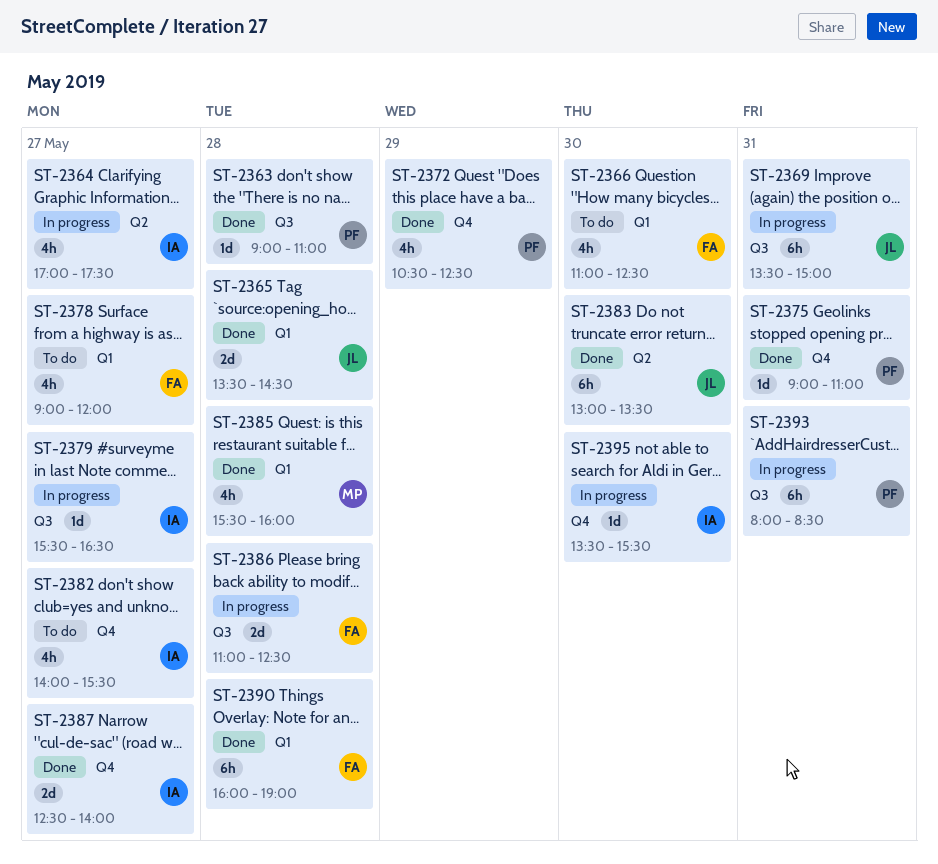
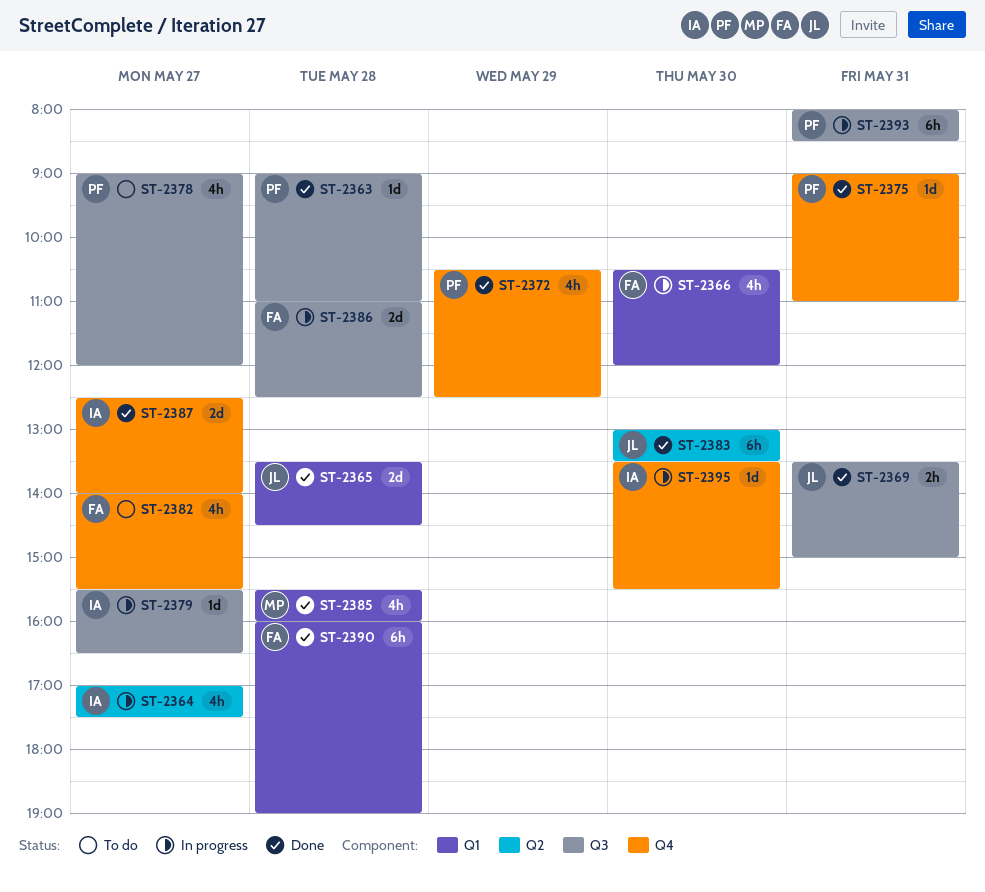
ST-2366, status: To do -> In progress
ST-2366, begins: 11:00 -> 10:30
ST-2366, ends: 12:30 -> 12:00
ST-2369, status: In progress -> Done
ST-2369, estimate: 6h -> 2h
ST-2378, owner: FA -> PF
ST-2378, label: Q1 -> Q3
ST-2382, owner: IA -> FA

